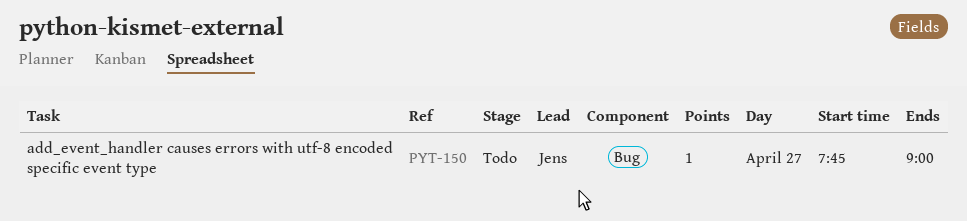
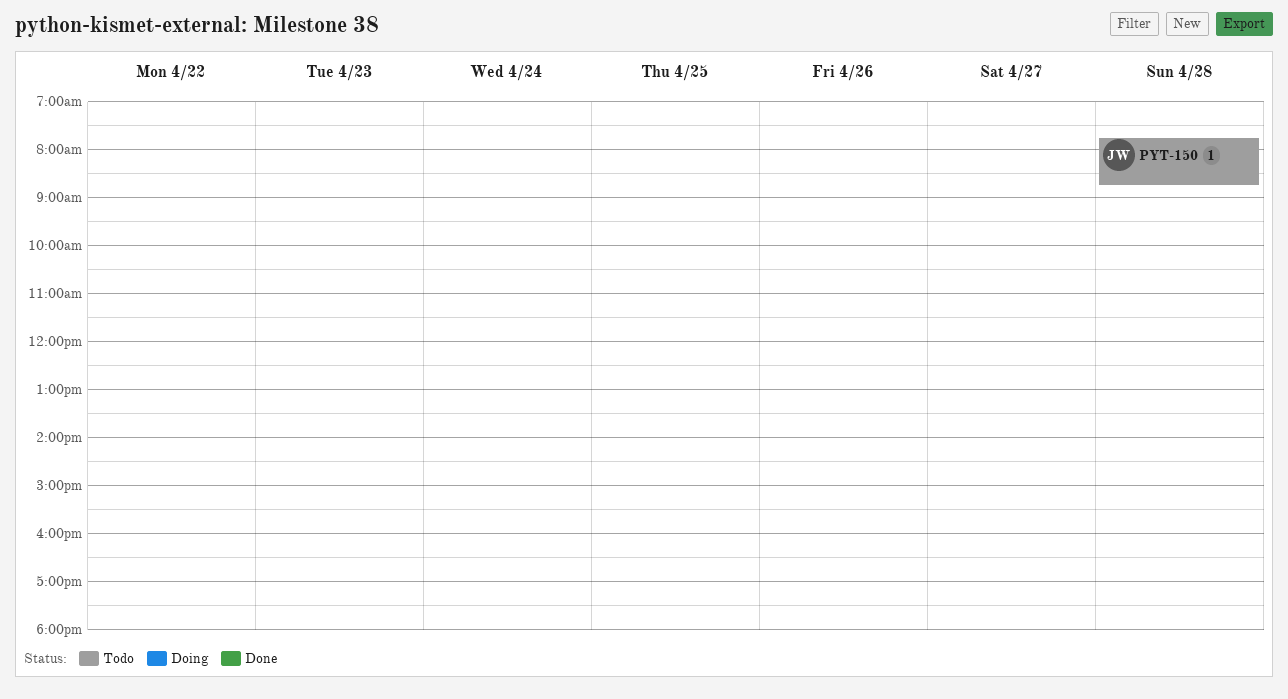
PYT-150, day: Apr 27 -> Apr 28
PYT-150, ends: 09:00 -> 08:45

